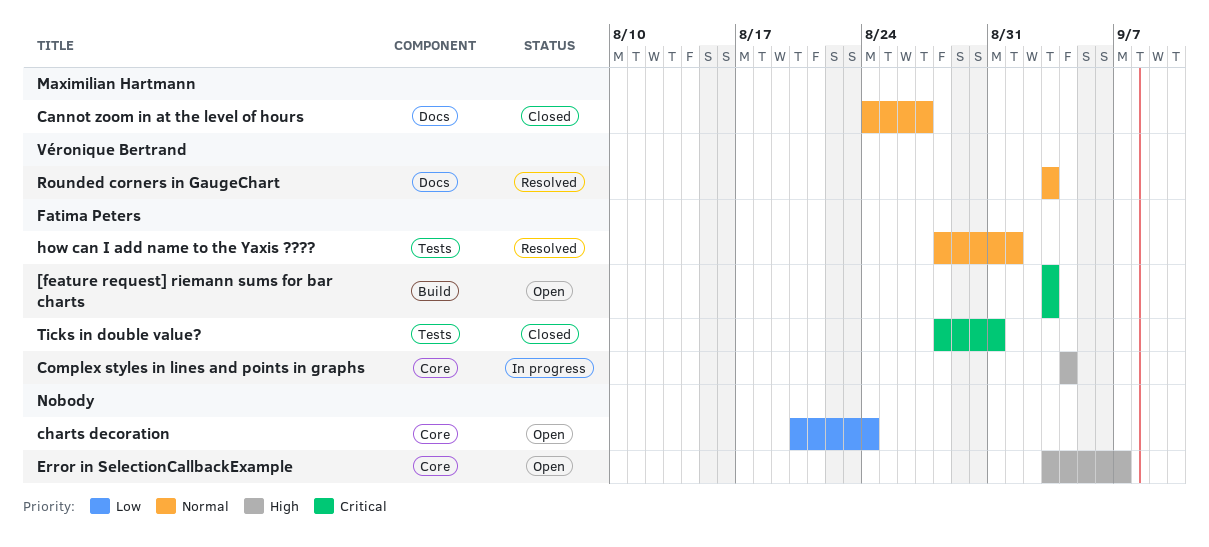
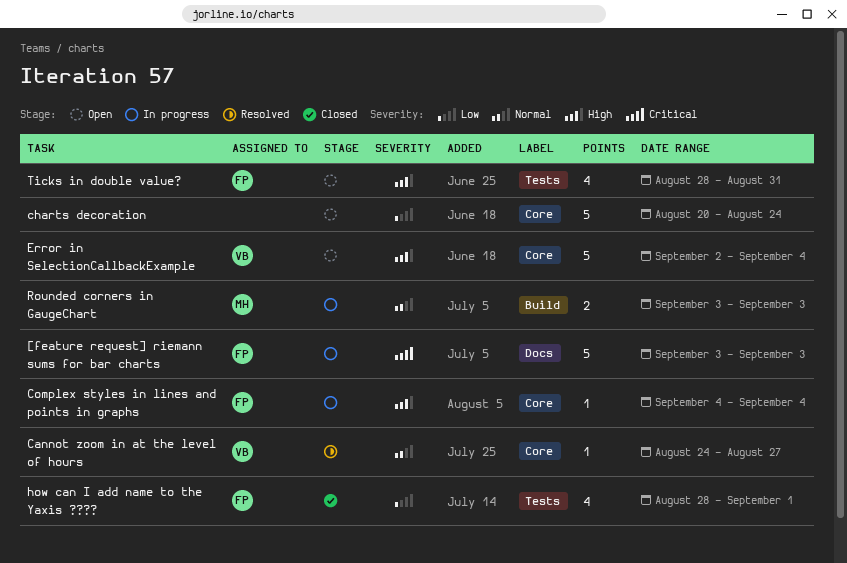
[feature request] riemann sums for bar charts, status: Open -> In progress
[feature request] riemann sums for bar charts, label: Build -> Docs
Cannot zoom in at the level of hours, status: Closed -> Resolved
Cannot zoom in at the level of hours, owner: Maximilian Hartmann -> Véronique Bertrand
Cannot zoom in at the level of hours, label: Docs -> Core
Error in SelectionCallbackExample, owner: none -> Véronique Bertrand
Error in SelectionCallbackExample, start: Sep 3 -> Sep 2
Error in SelectionCallbackExample, due: Sep 7 -> Sep 4
how can I add name to the Yaxis ????, status: Resolved -> Closed
how can I add name to the Yaxis ????, priority: Normal -> Low
Rounded corners in GaugeChart, status: Resolved -> In progress
Rounded corners in GaugeChart, owner: Véronique Bertrand -> Maximilian Hartmann
Rounded corners in GaugeChart, label: Docs -> Build
Ticks in double value?, status: Closed -> Open
Ticks in double value?, priority: Critical -> High

